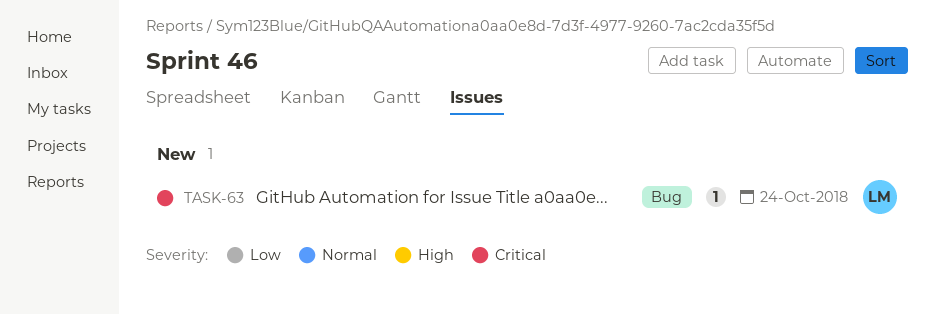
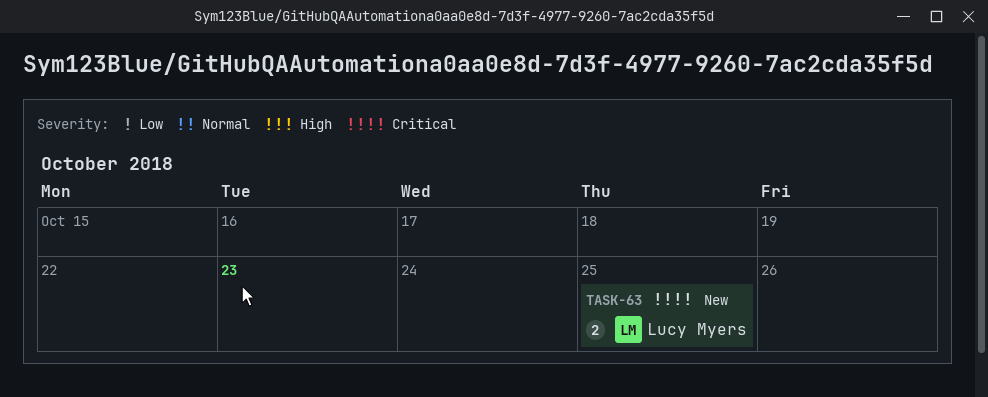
TASK-63, estimate: 1 -> 2
TASK-63, due: Oct 24 -> Oct 25

